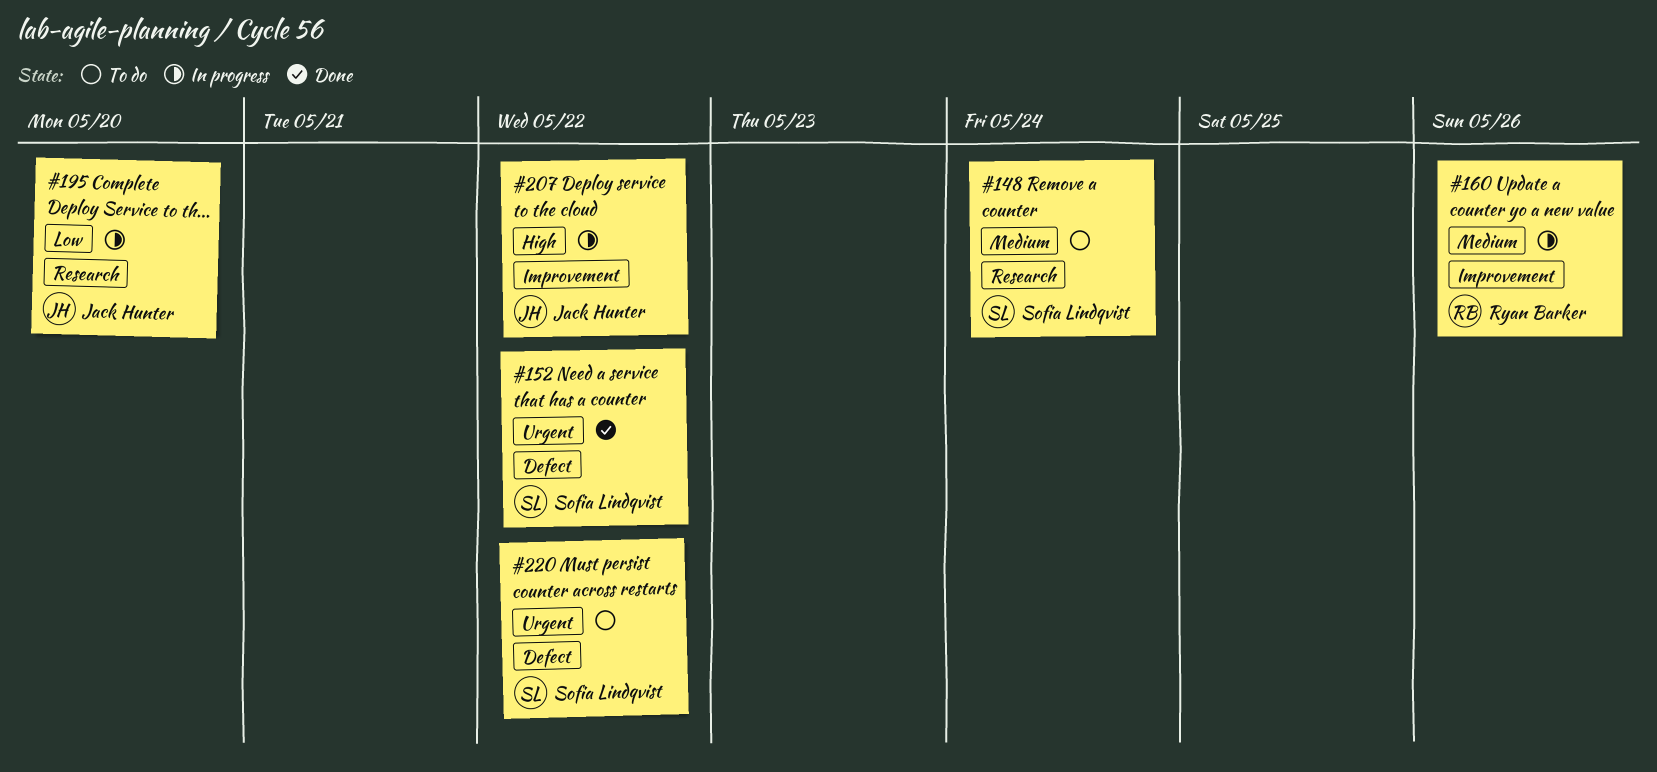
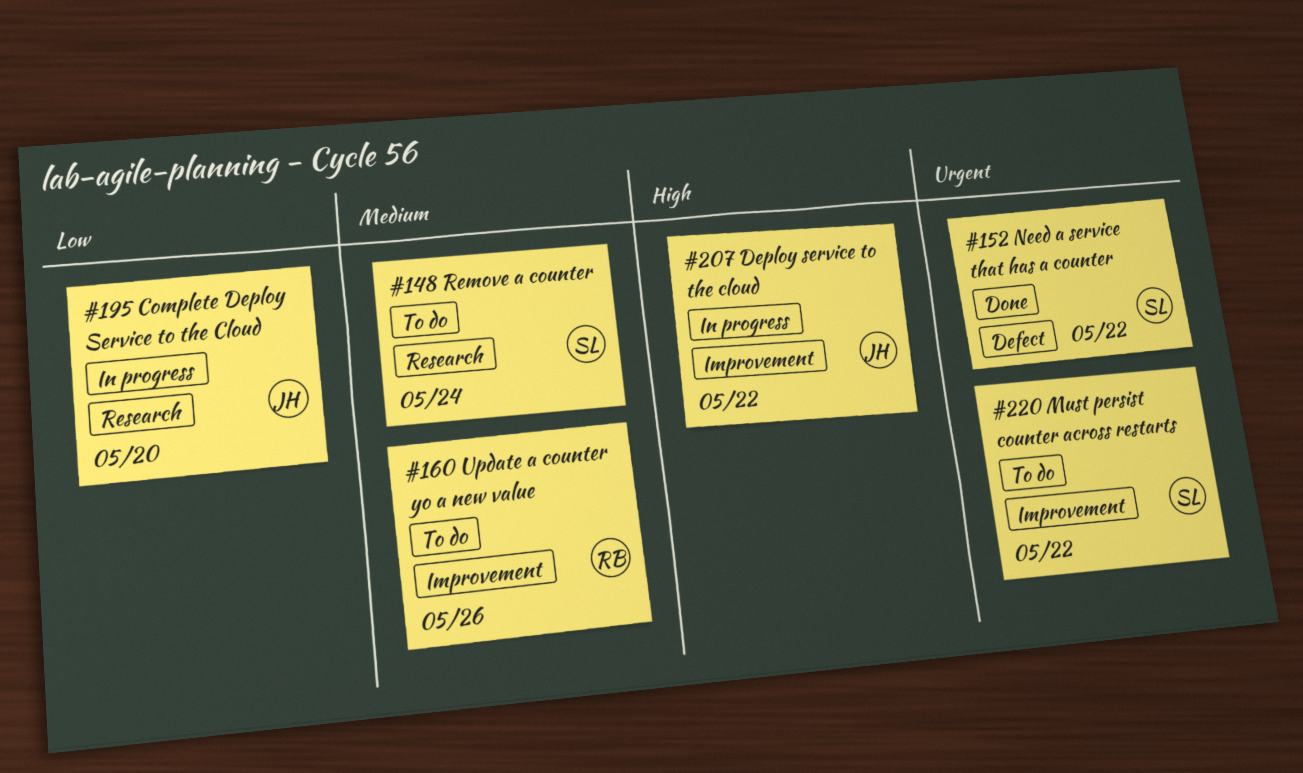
#160, status: In progress -> To do
#220, label: Defect -> Improvement

